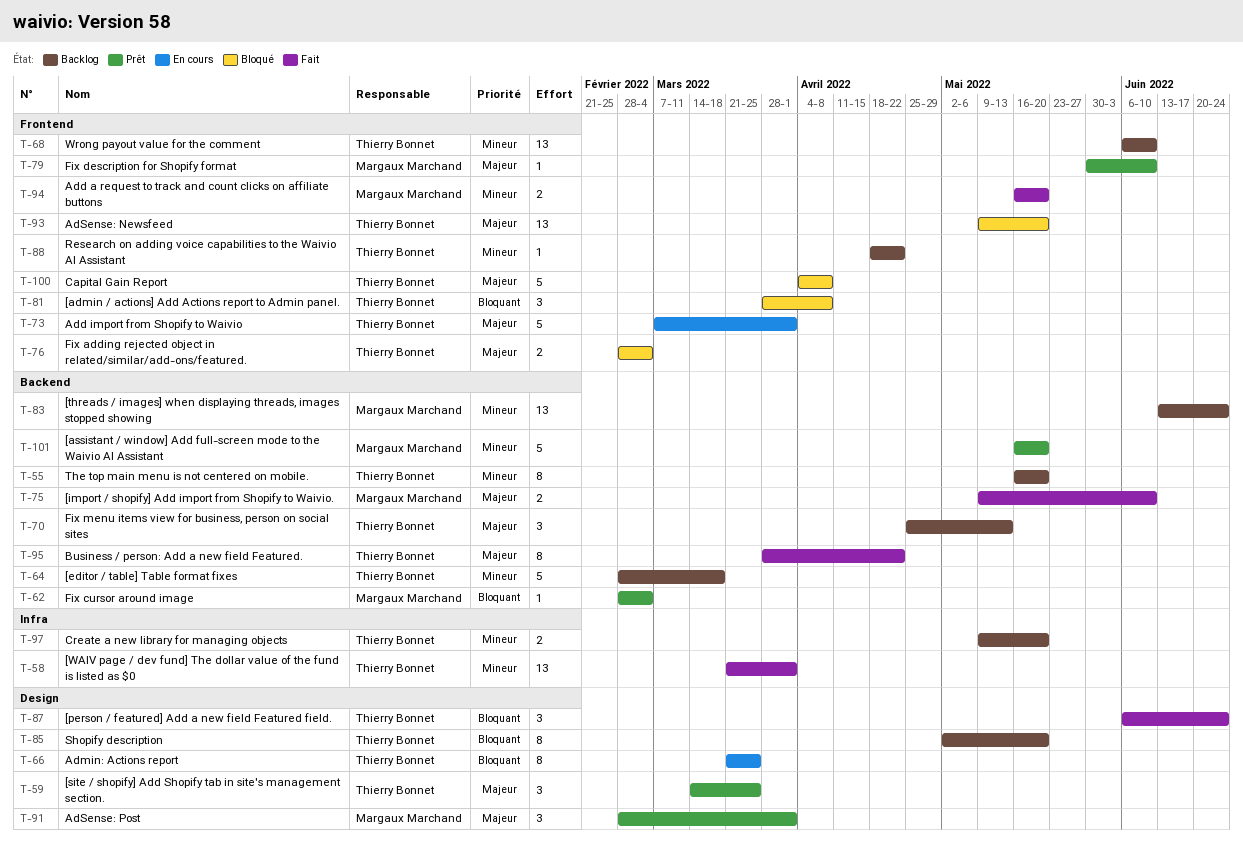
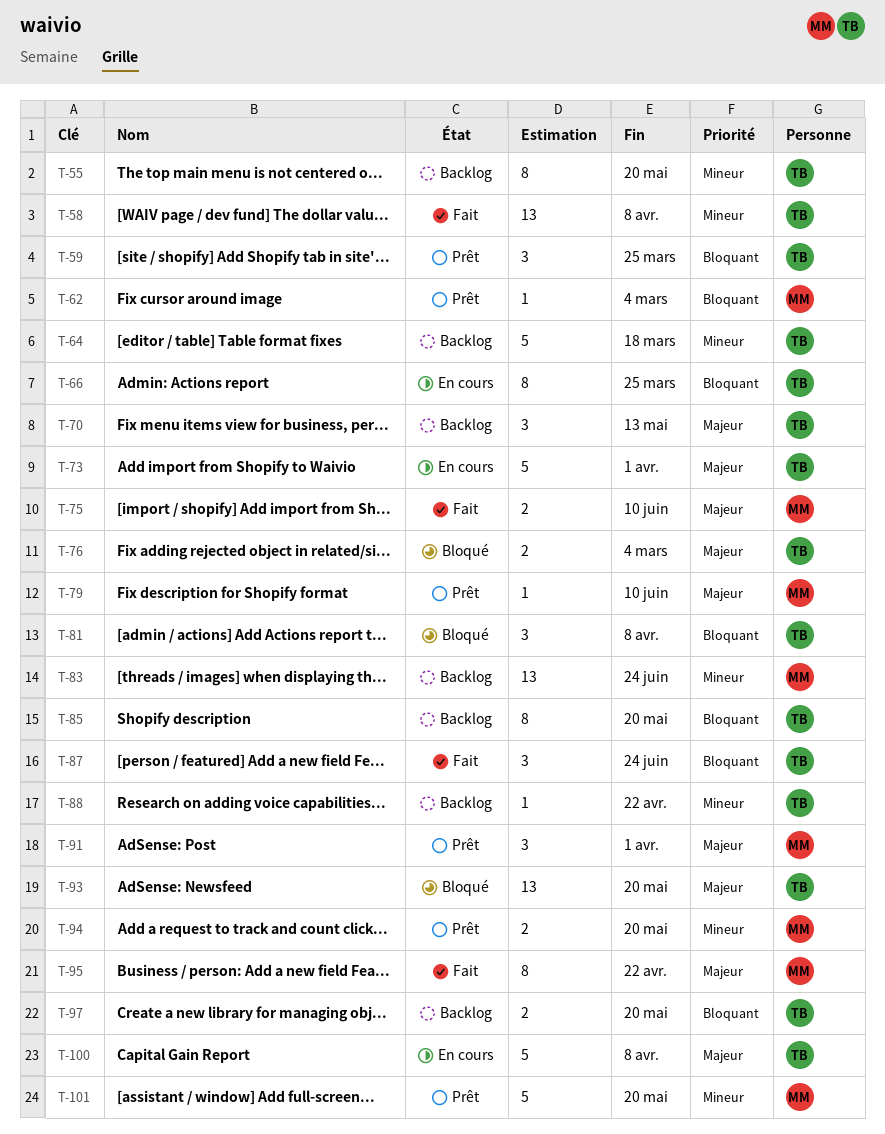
T-58, due: Apr 1 -> Apr 8
T-59, priority: Majeur -> Bloquant
T-68: present -> none
T-94, status: Fait -> Prêt
T-95, owner: Thierry Bonnet -> Margaux Marchand
T-97, priority: Mineur -> Bloquant
T-100, status: Bloqué -> En cours

